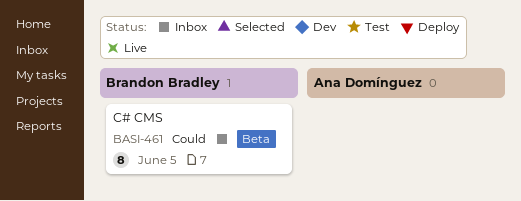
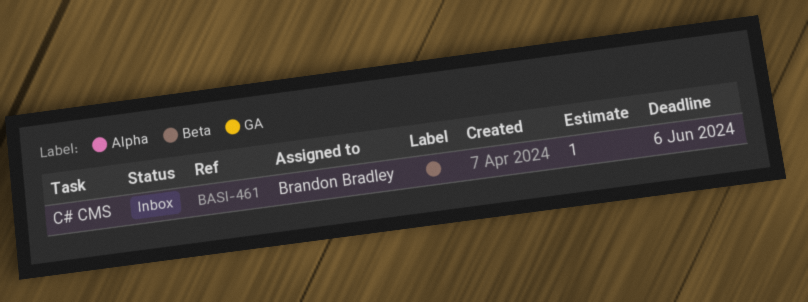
BASI-461, estimate: 8 -> 1
BASI-461, due: Jun 5 -> Jun 6

